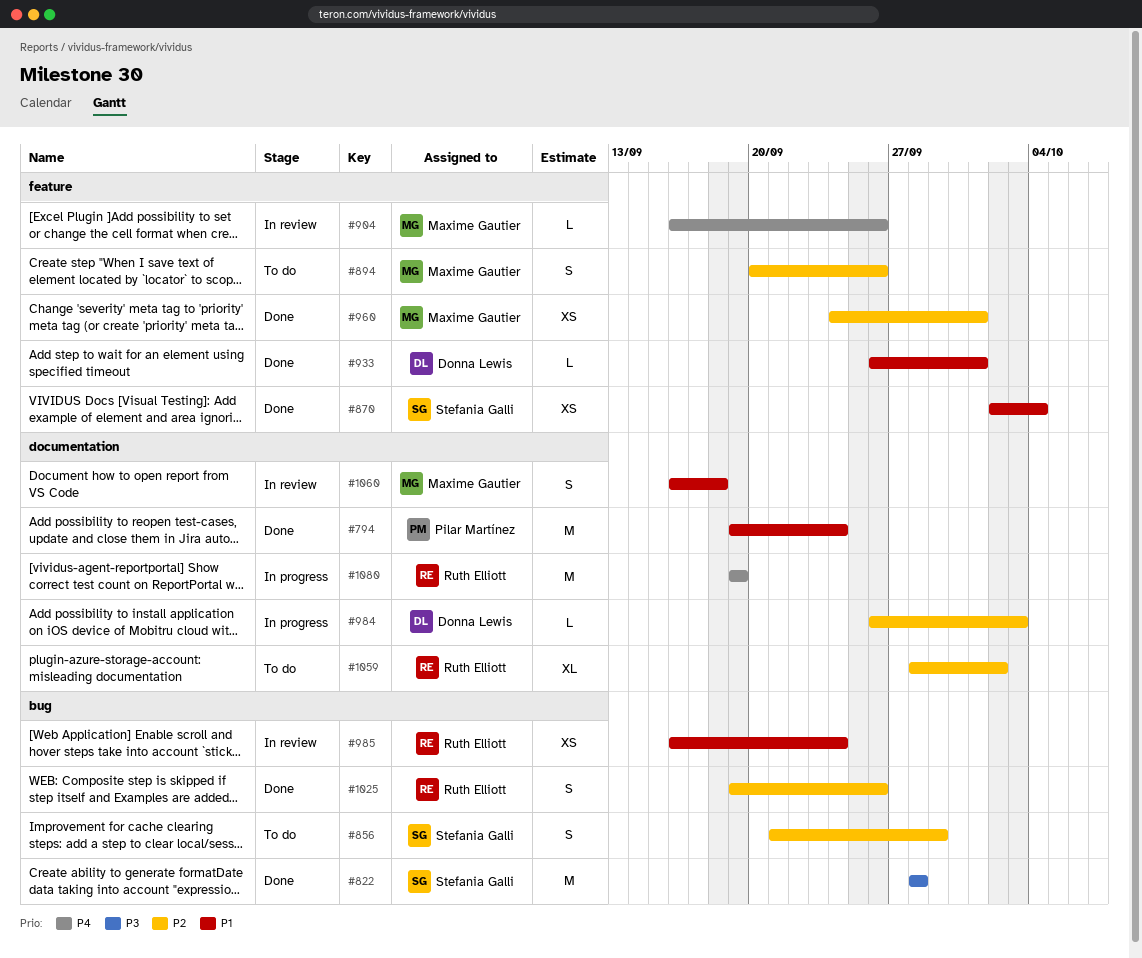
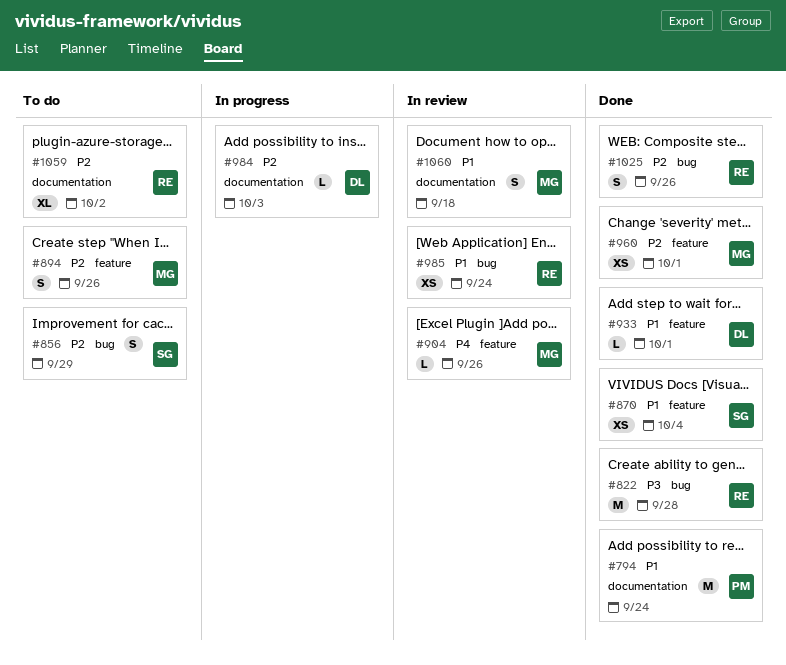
#822, owner: Stefania Galli -> Ruth Elliott
#1080: present -> none

